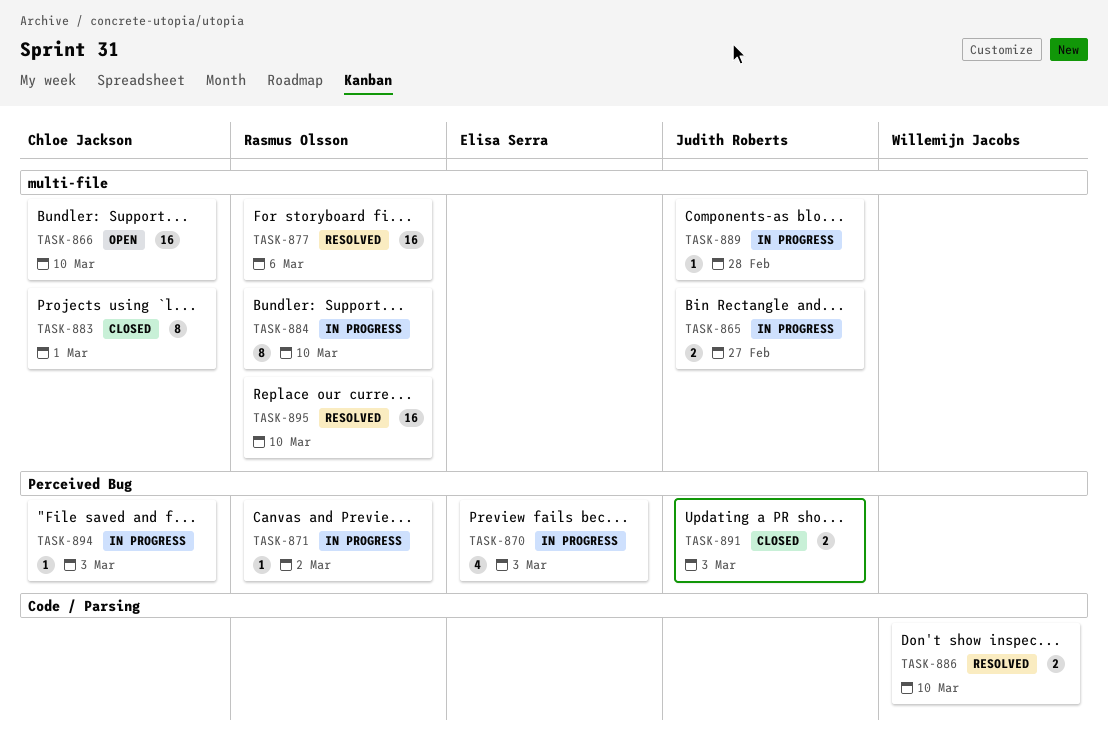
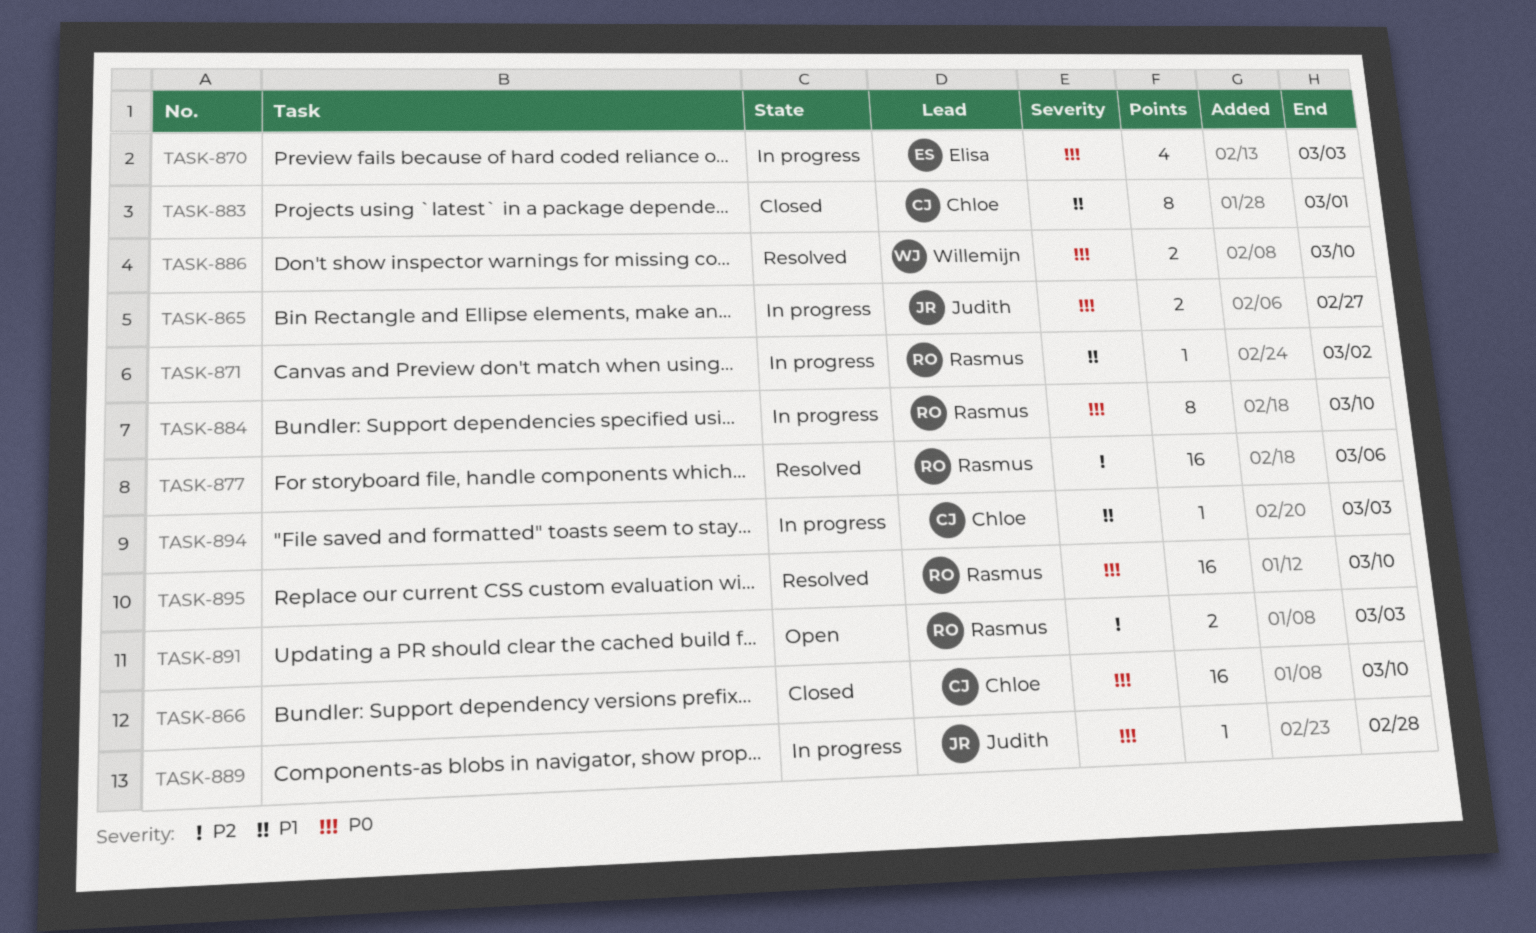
TASK-866, status: Open -> Closed
TASK-891, status: Closed -> Open
TASK-891, owner: Judith Roberts -> Rasmus Olsson

